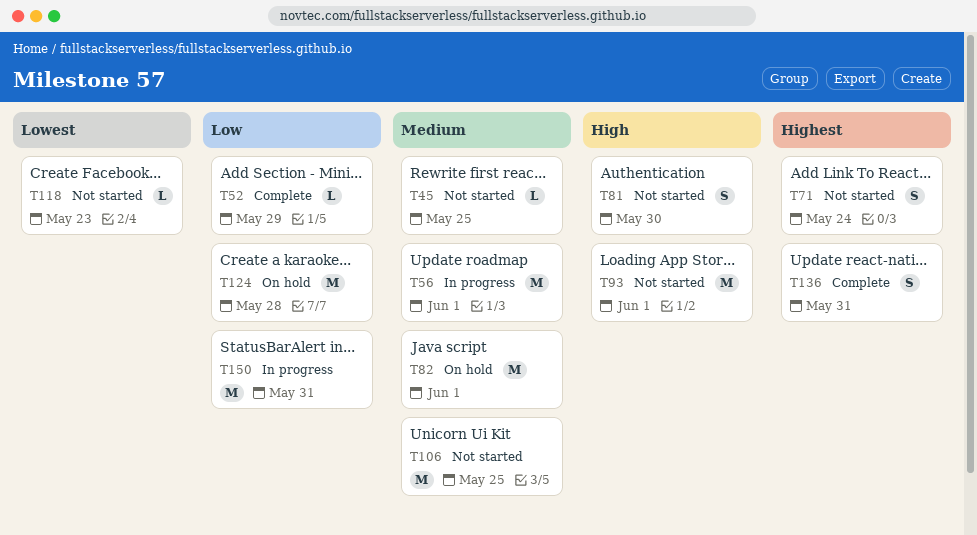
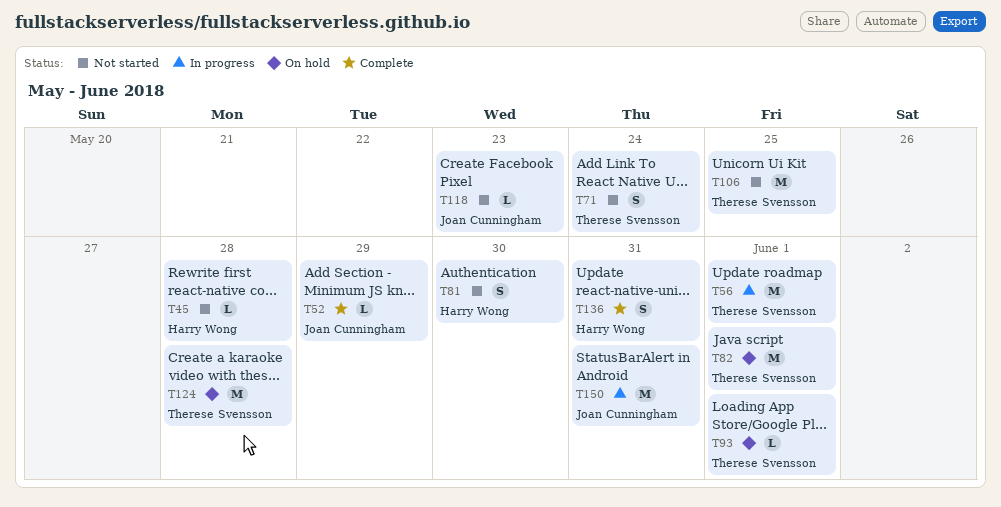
T45, due: May 25 -> May 28
T93, status: Not started -> On hold
T93, estimate: M -> L

